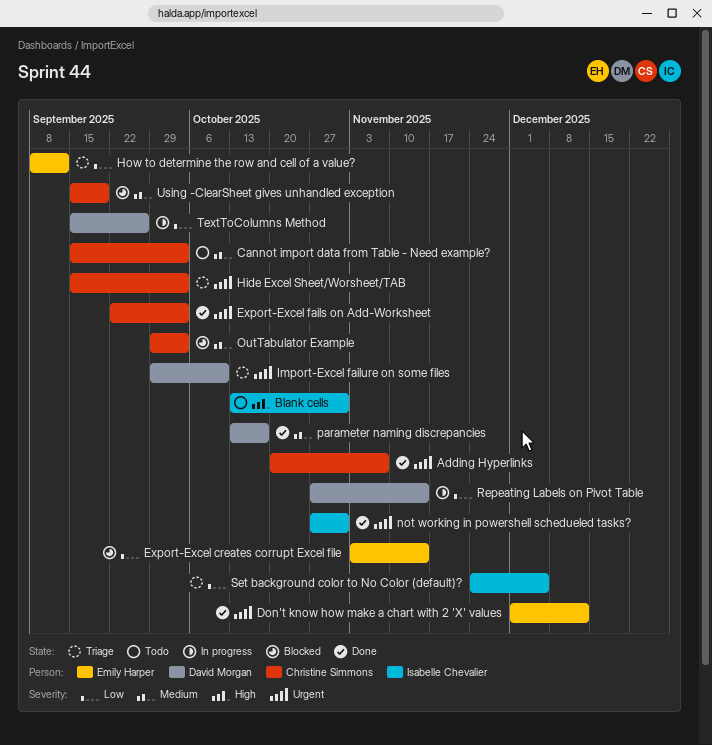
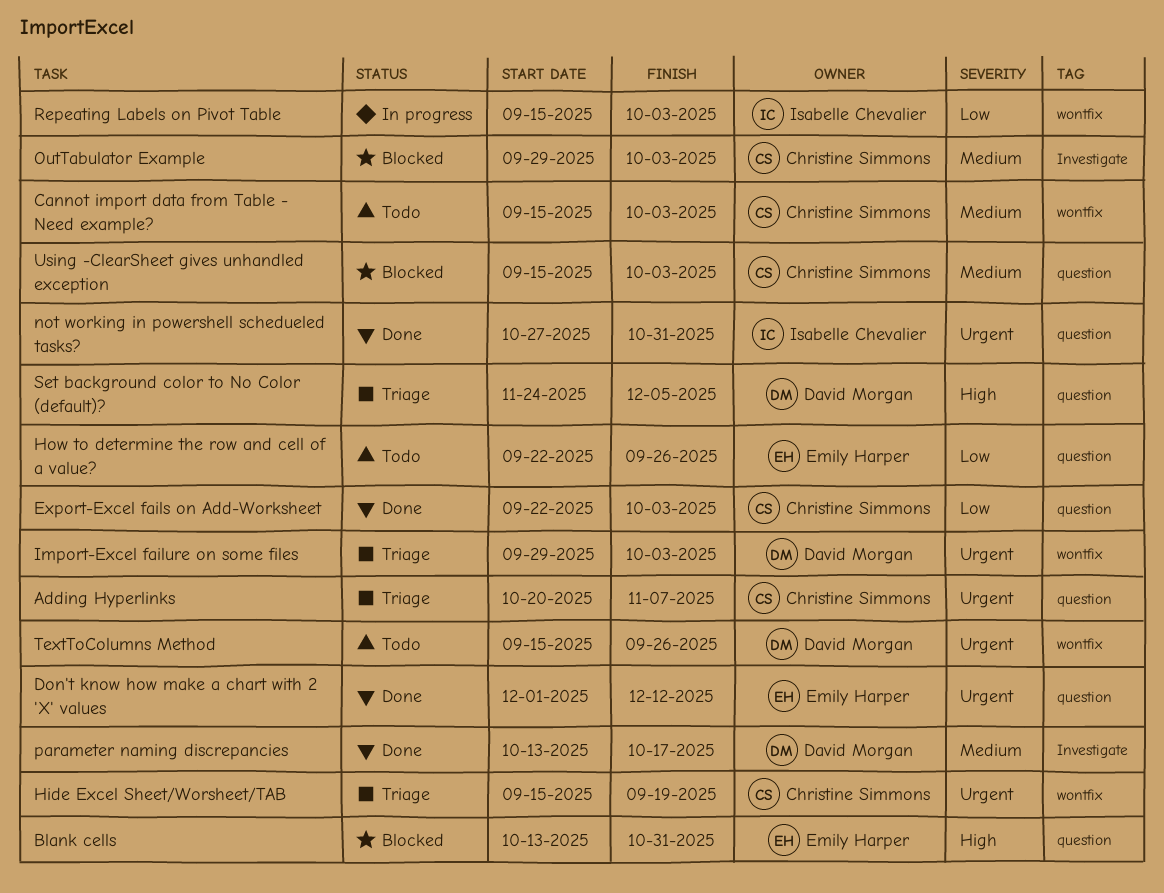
Adding Hyperlinks, status: Done -> Triage
Blank cells, status: Todo -> Blocked
Blank cells, owner: Isabelle Chevalier -> Emily Harper
Export-Excel creates corrupt Excel file: present -> none
Export-Excel fails on Add-Worksheet, priority: Urgent -> Low
Hide Excel Sheet/Worsheet/TAB, due: Oct 3 -> Sep 19
How to determine the row and cell of a value?, status: Triage -> Todo
How to determine the row and cell of a value?, start: Sep 8 -> Sep 22
How to determine the row and cell of a value?, due: Sep 12 -> Sep 26
Import-Excel failure on some files, due: Oct 10 -> Oct 3
Repeating Labels on Pivot Table, owner: David Morgan -> Isabelle Chevalier
Repeating Labels on Pivot Table, start: Oct 27 -> Sep 15
Repeating Labels on Pivot Table, due: Nov 14 -> Oct 3
Set background color to No Color (default)?, owner: Isabelle Chevalier -> David Morgan
Set background color to No Color (default)?, priority: Low -> High
TextToColumns Method, status: In progress -> Todo
TextToColumns Method, priority: Low -> Urgent
Using -ClearSheet gives unhandled exception, due: Sep 19 -> Oct 3

